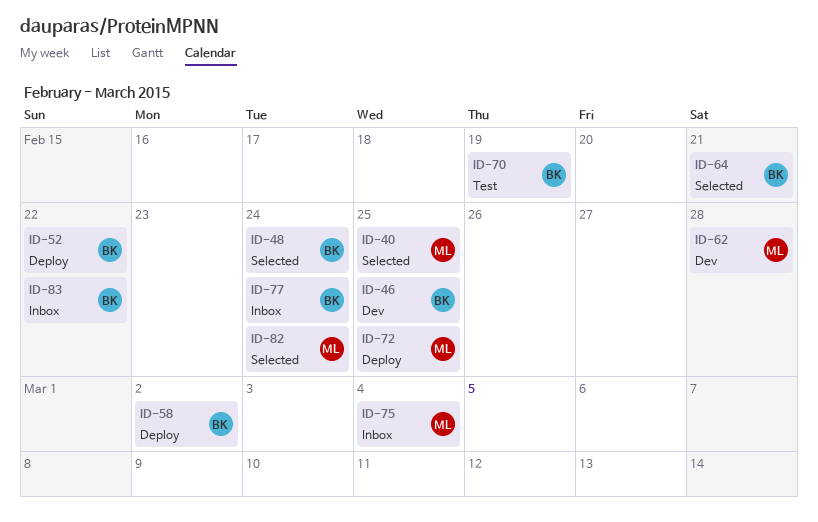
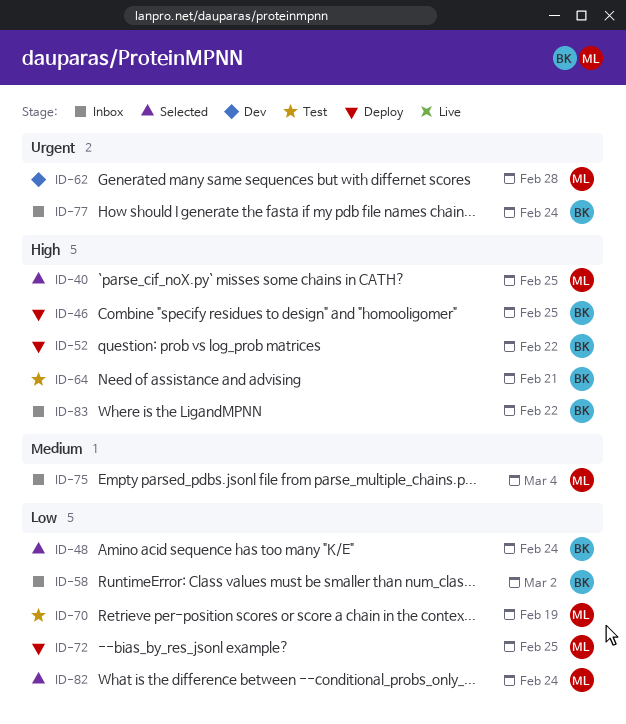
ID-46, status: Dev -> Deploy
ID-58, status: Deploy -> Inbox
ID-64, status: Selected -> Test
ID-70, owner: BK -> ML

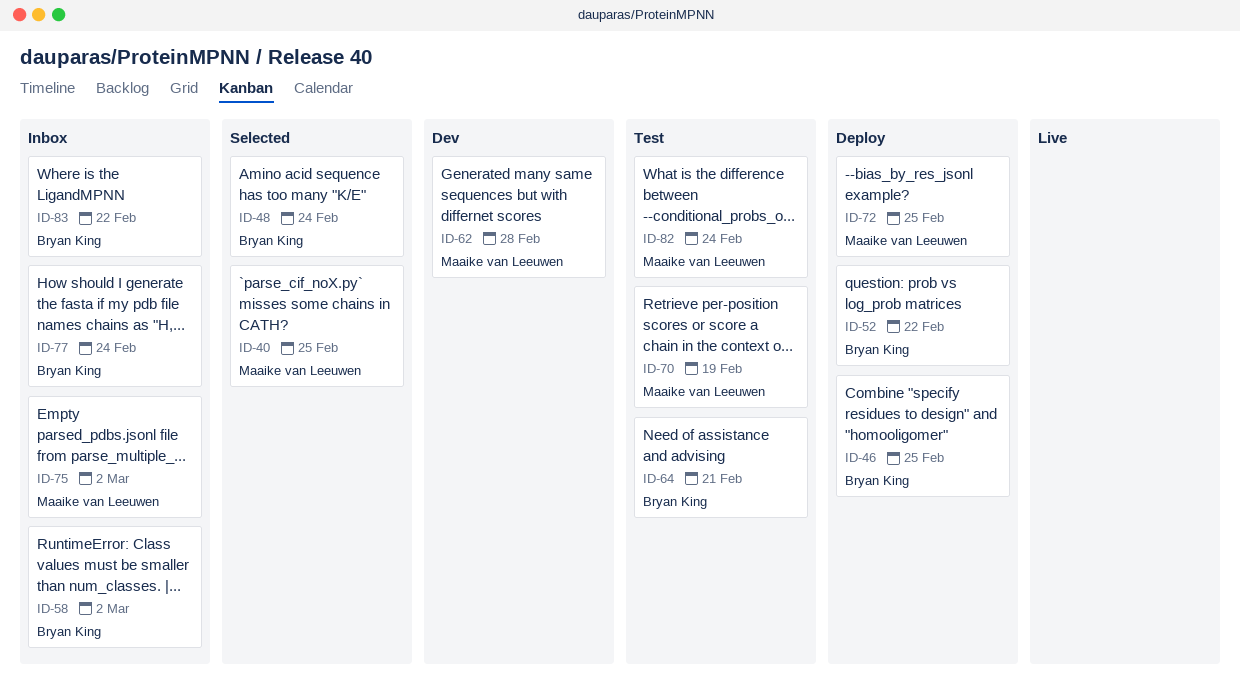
ID-75, due: Mar 4 -> Mar 2
ID-82, status: Selected -> Test

